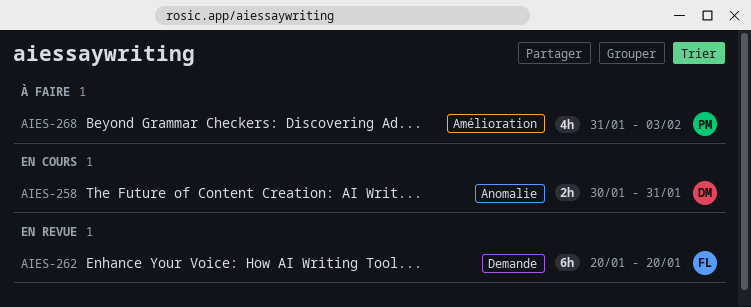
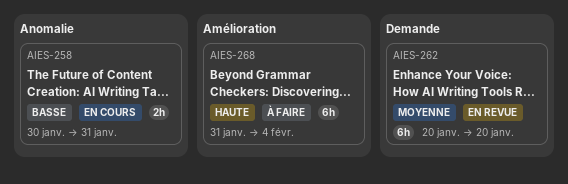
AIES-268, estimate: 4h -> 6h
AIES-268, due: Feb 3 -> Feb 4

